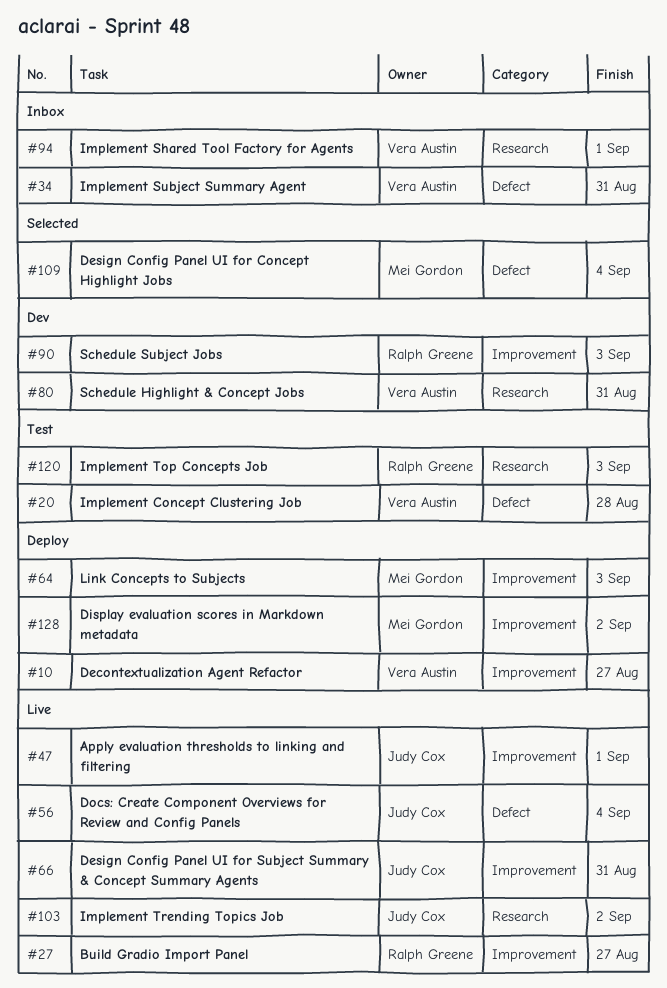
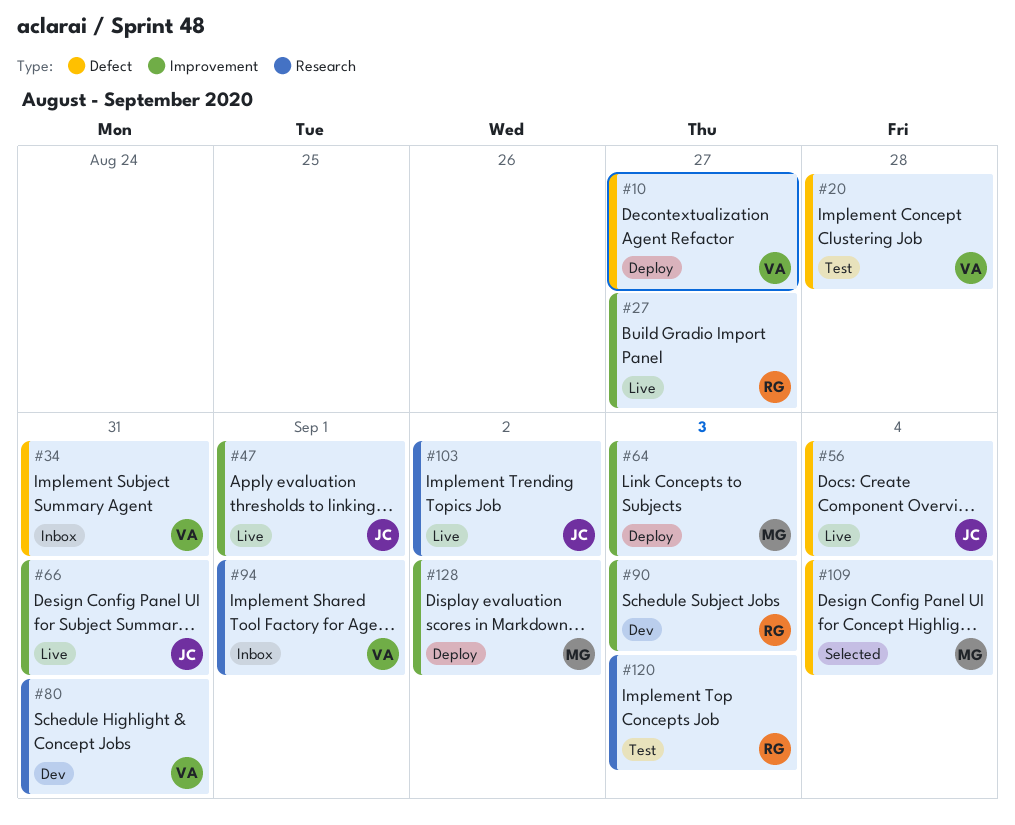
#10, label: Improvement -> Defect

